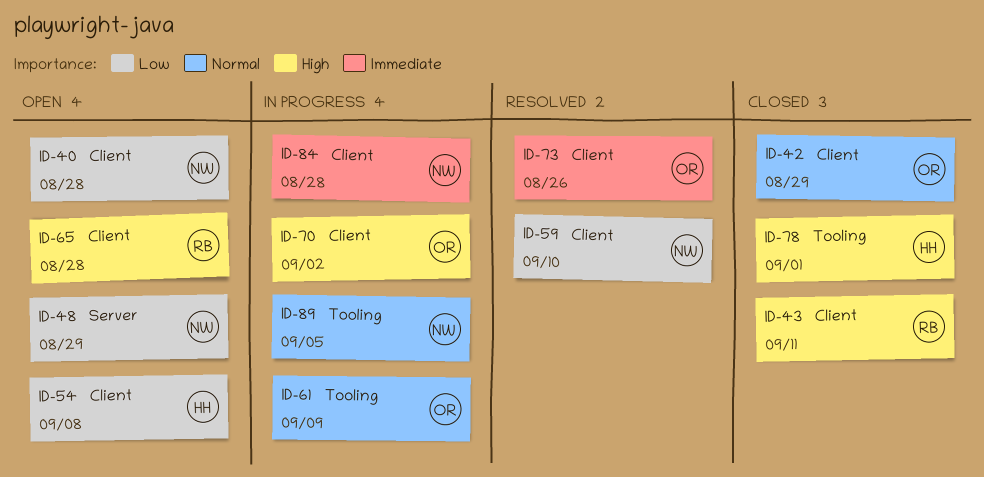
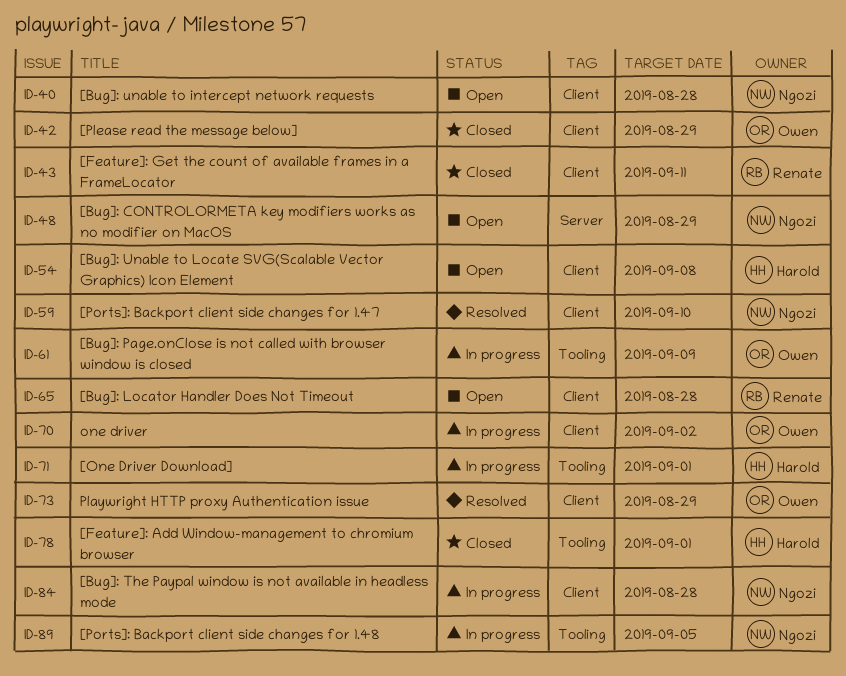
ID-71: none -> present
ID-73, due: Aug 26 -> Aug 29

